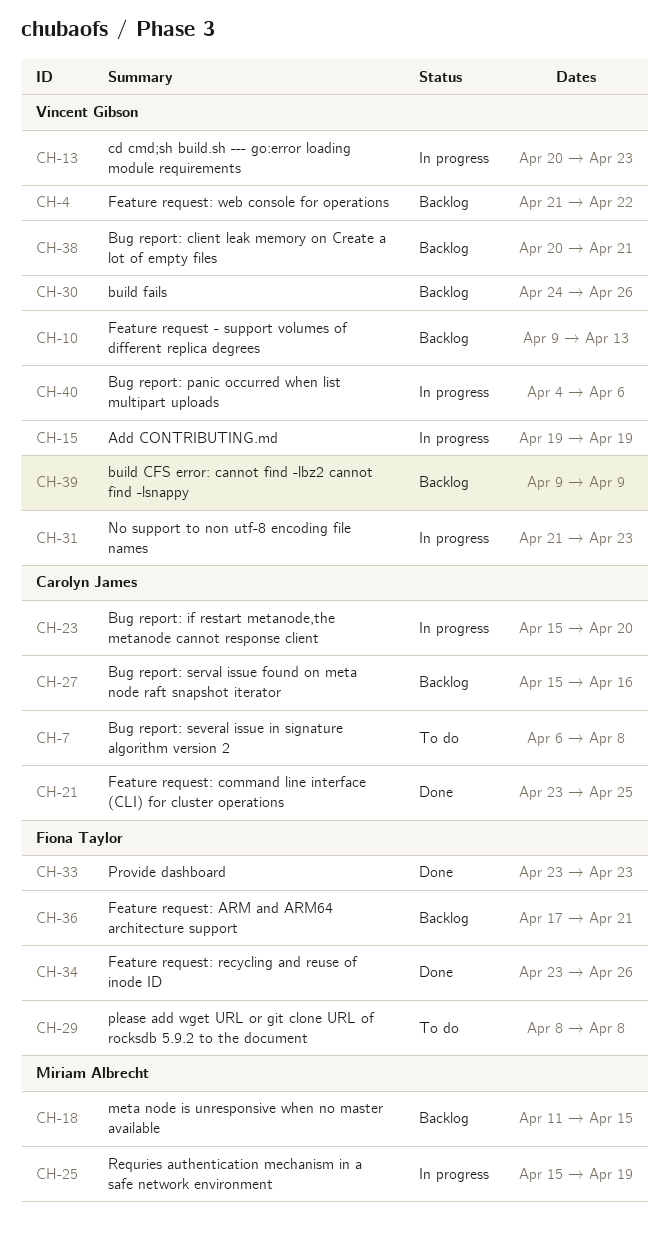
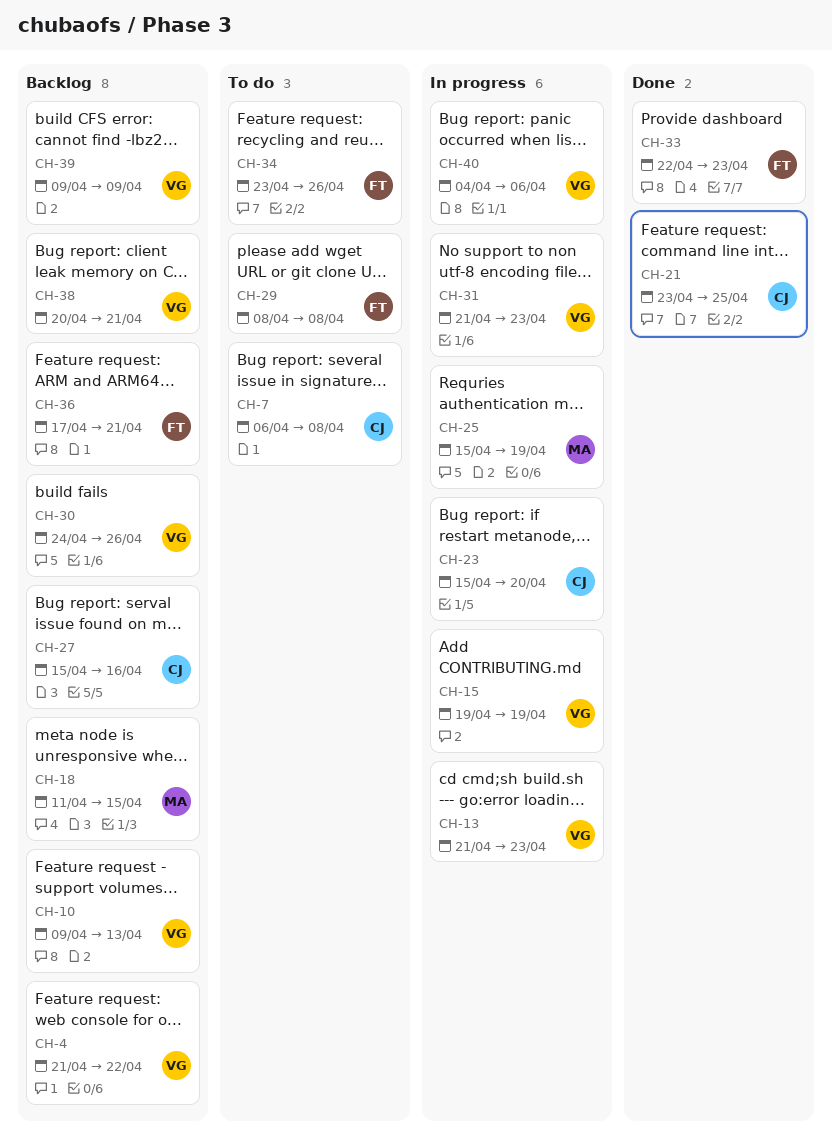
CH-13, start: Apr 20 -> Apr 21
CH-33, start: Apr 23 -> Apr 22
CH-34, status: Done -> To do

